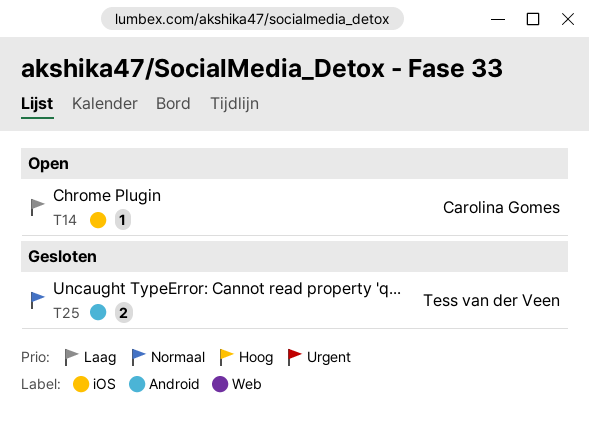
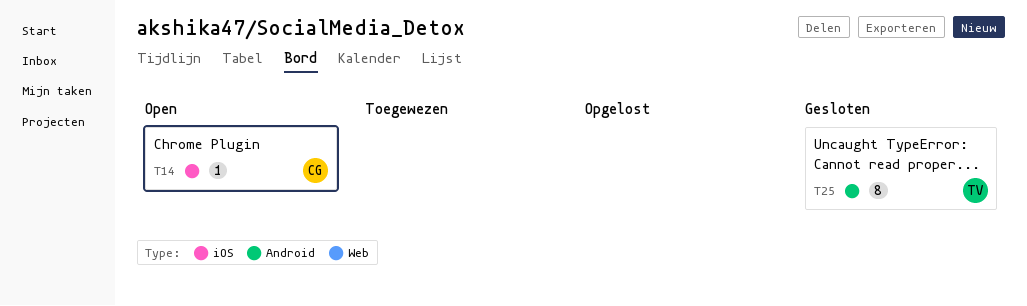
T25, estimate: 2 -> 8

